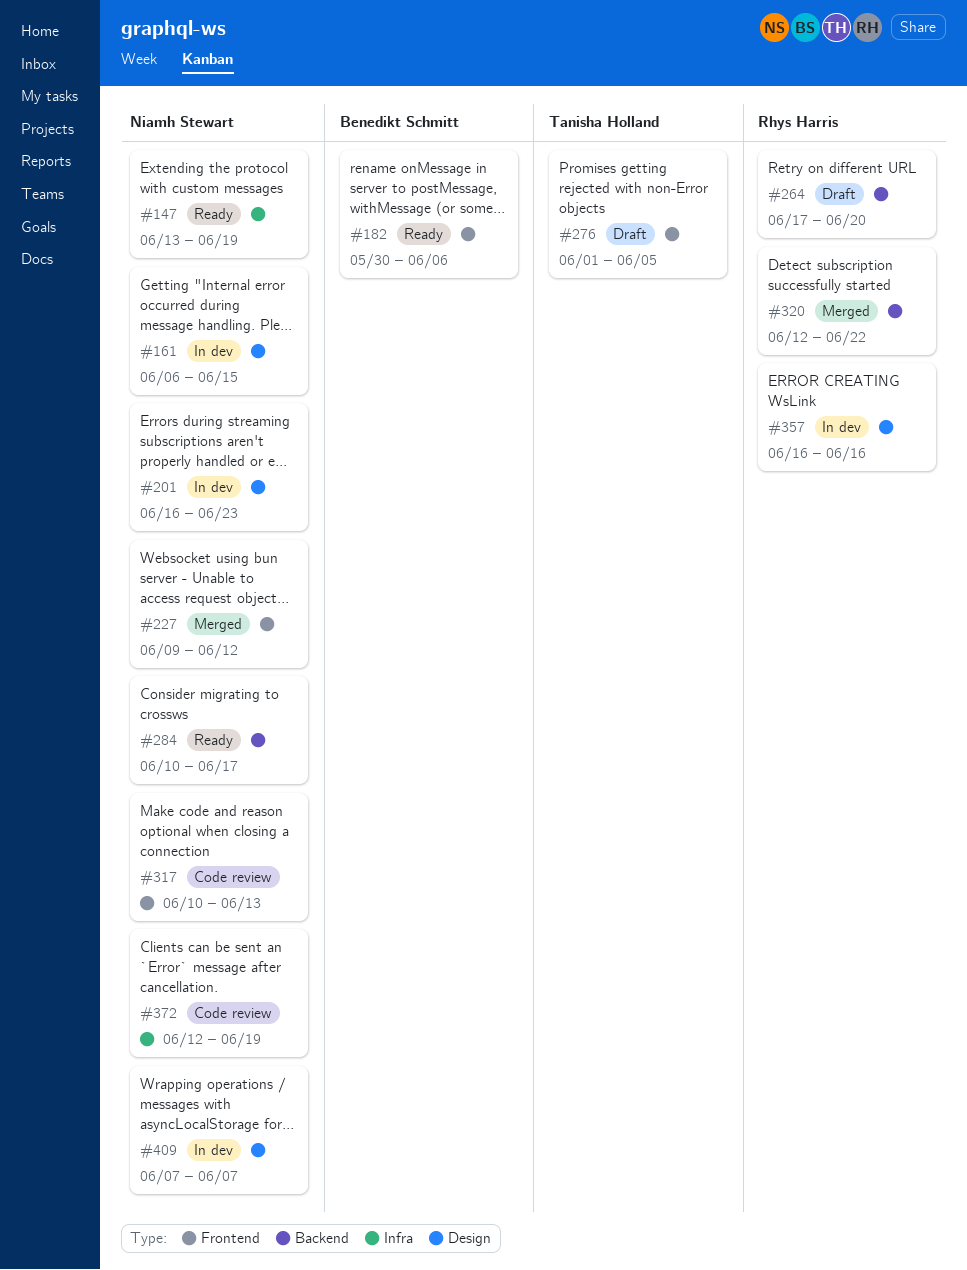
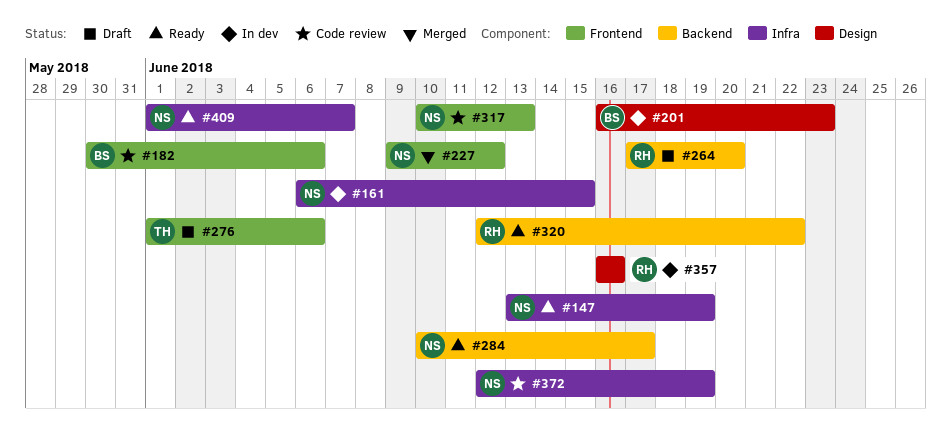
#161, label: Design -> Infra
#182, status: Ready -> Code review
#201, owner: Niamh Stewart -> Benedikt Schmitt
#276, due: Jun 5 -> Jun 6
#320, status: Merged -> Ready
#409, status: In dev -> Ready
#409, label: Design -> Infra
#409, start: Jun 7 -> Jun 1

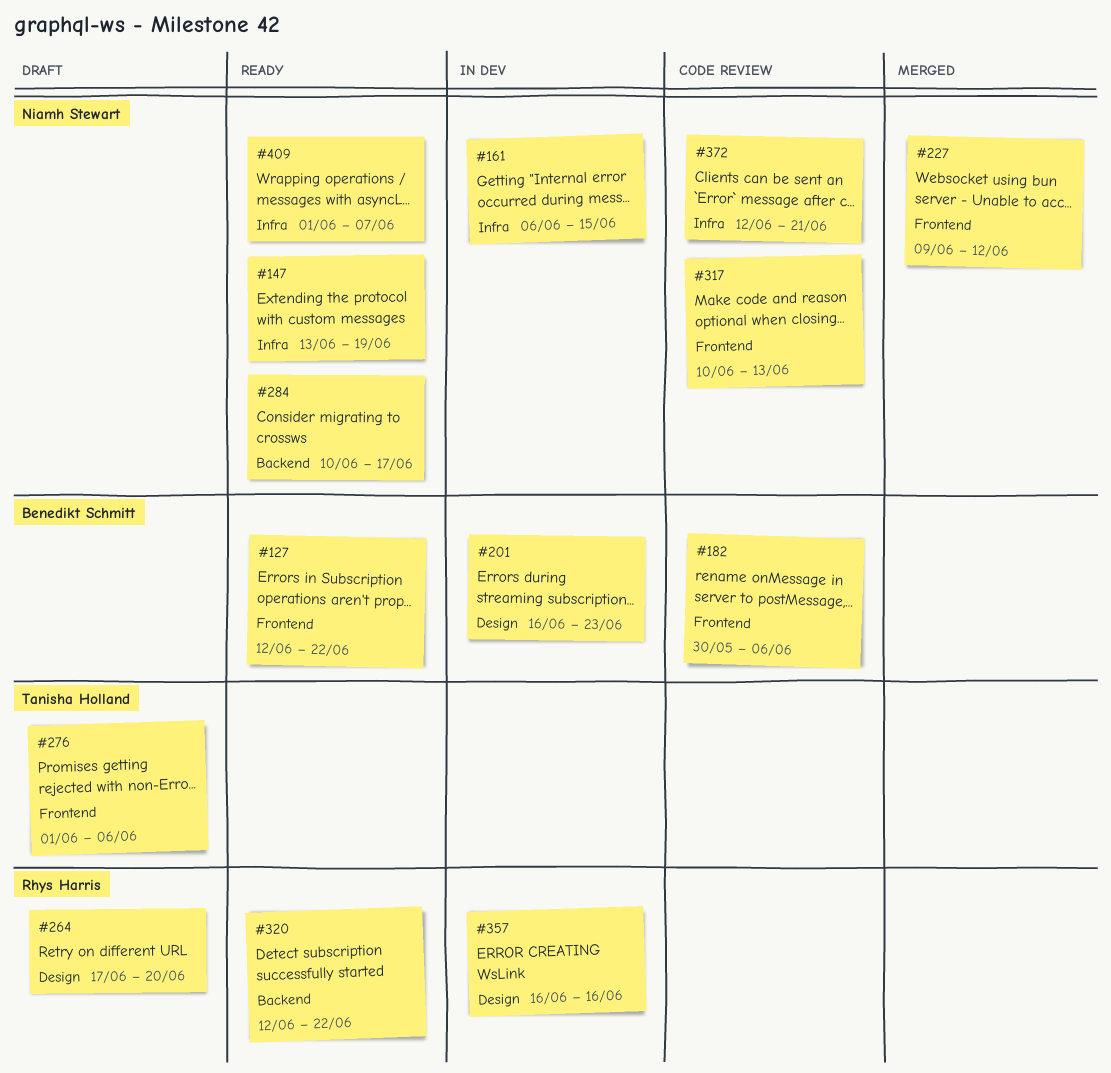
#127: none -> present
#264, label: Backend -> Design
#372, due: Jun 19 -> Jun 21

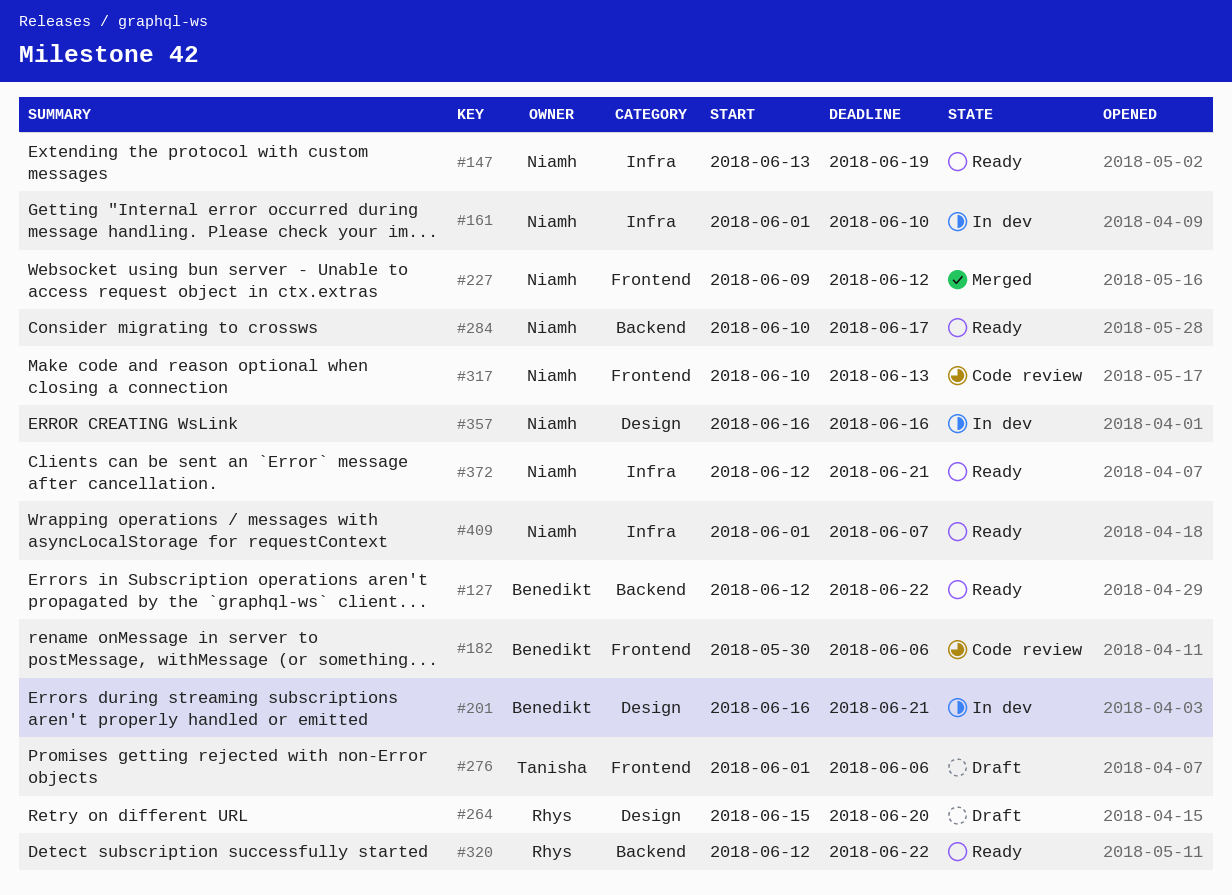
#127, label: Frontend -> Backend
#161, start: Jun 6 -> Jun 1
#161, due: Jun 15 -> Jun 10
#201, due: Jun 23 -> Jun 21
#264, start: Jun 17 -> Jun 15
#357, owner: Rhys Harris -> Niamh Stewart
#372, status: Code review -> Ready

